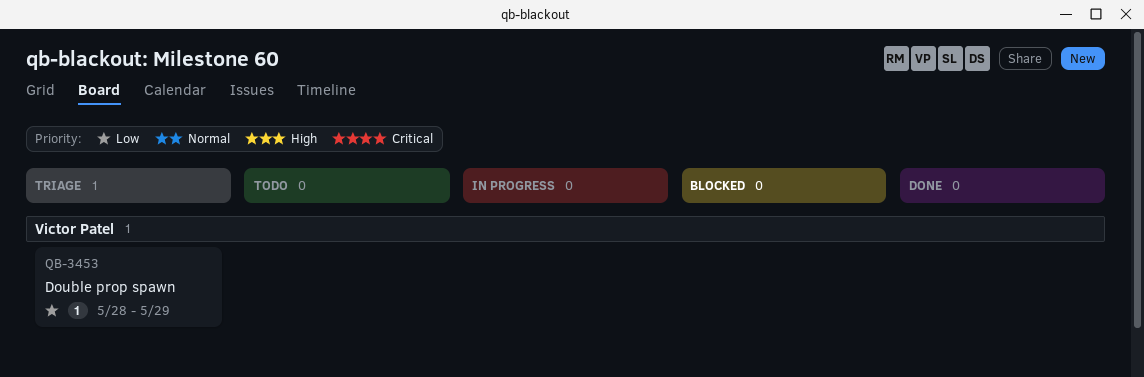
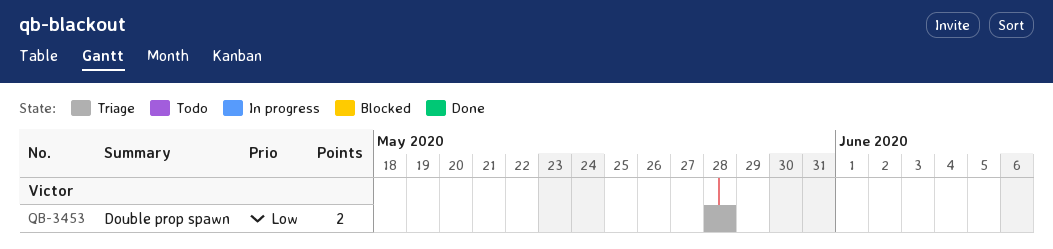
QB-3453, estimate: 1 -> 2
QB-3453, due: May 29 -> May 28

